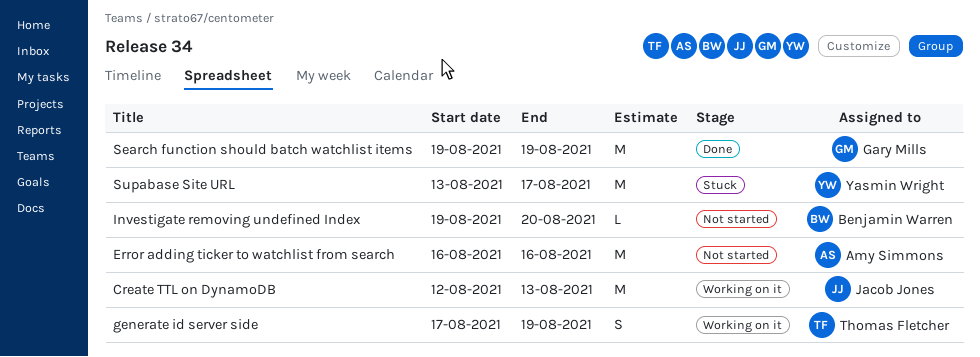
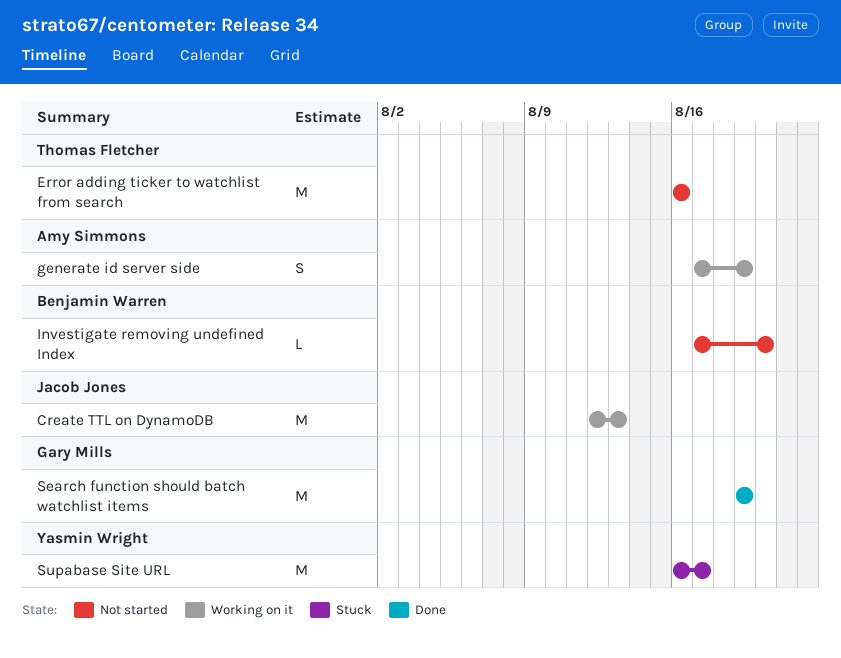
Error adding ticker to watchlist from search, owner: Amy Simmons -> Thomas Fletcher
generate id server side, owner: Thomas Fletcher -> Amy Simmons
Investigate removing undefined Index, start: Aug 19 -> Aug 17
Supabase Site URL, start: Aug 13 -> Aug 16

